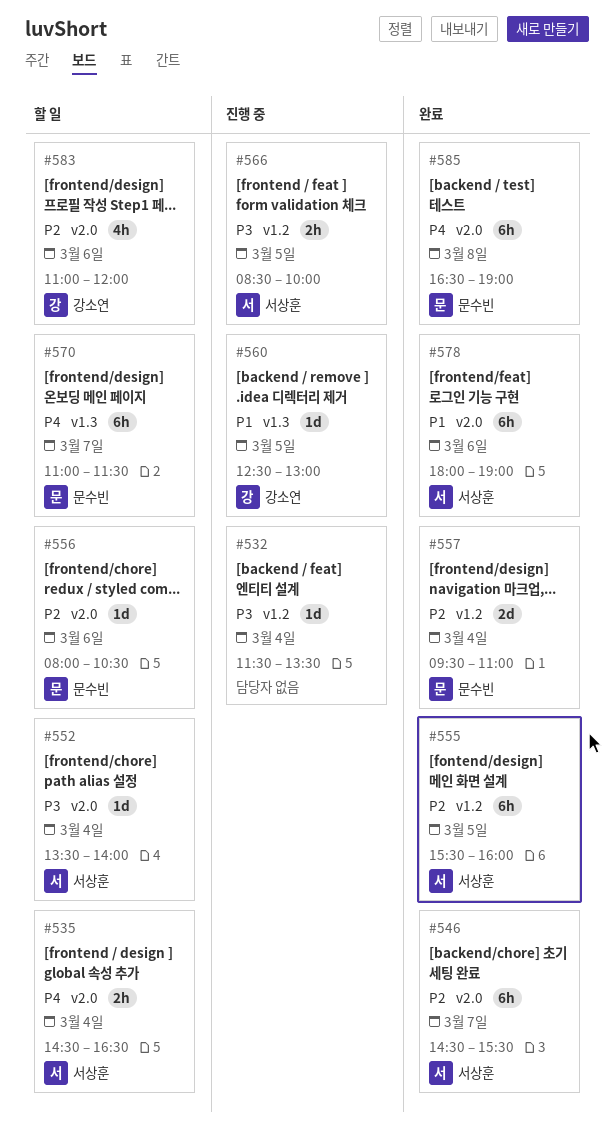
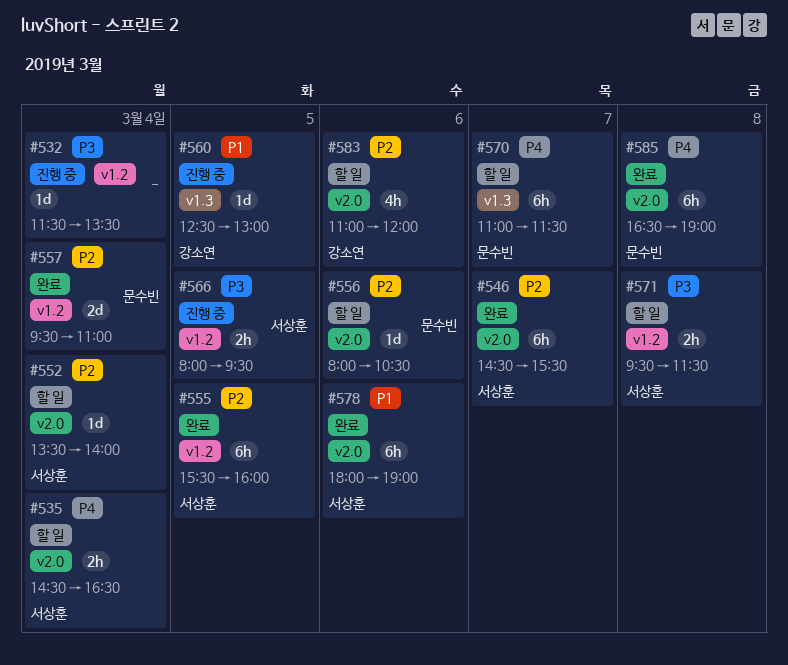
#552, priority: P3 -> P2
#566, begins: 08:30 -> 08:00
#566, ends: 10:00 -> 09:30
#571: none -> present

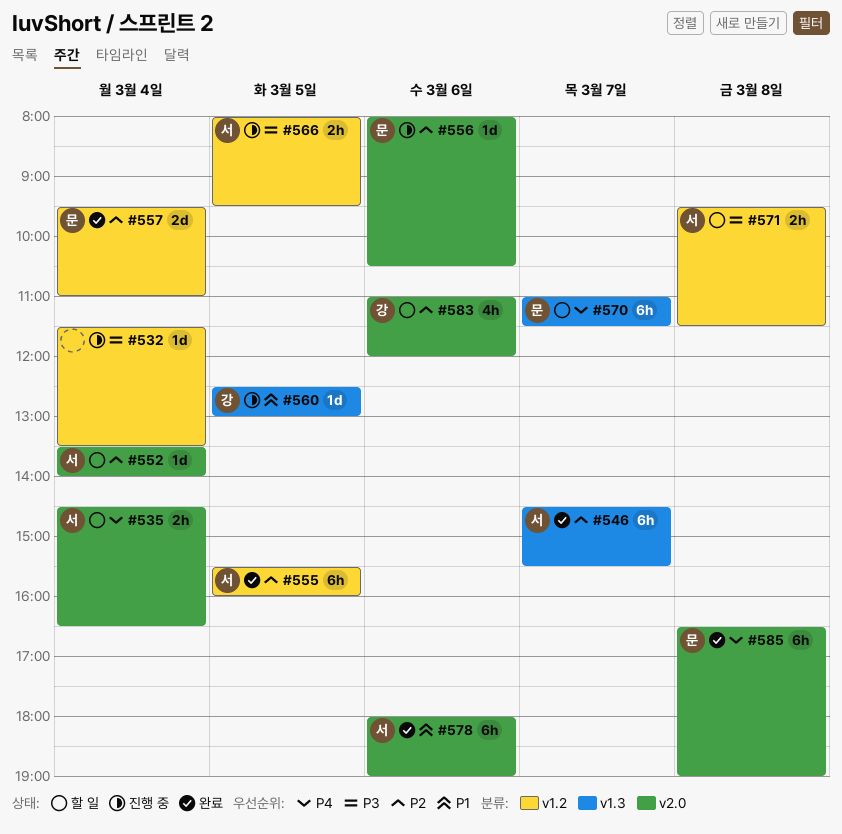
#546, label: v2.0 -> v1.3
#556, status: 할 일 -> 진행 중

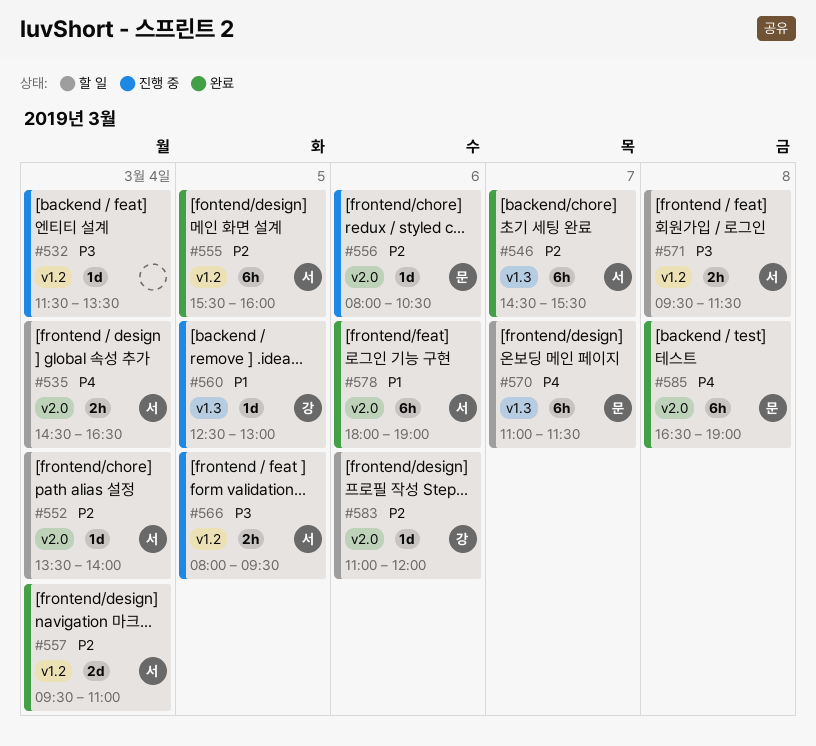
#557, owner: 문 -> 서
#583, estimate: 4h -> 1d

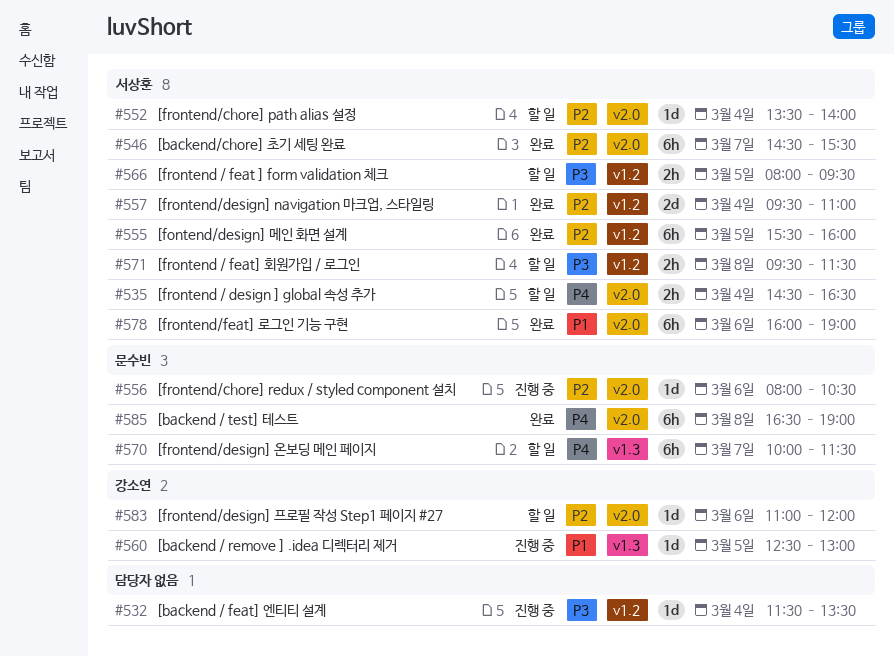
#546, label: v1.3 -> v2.0
#566, status: 진행 중 -> 할 일
#570, begins: 11:00 -> 10:00
#578, begins: 18:00 -> 16:00

